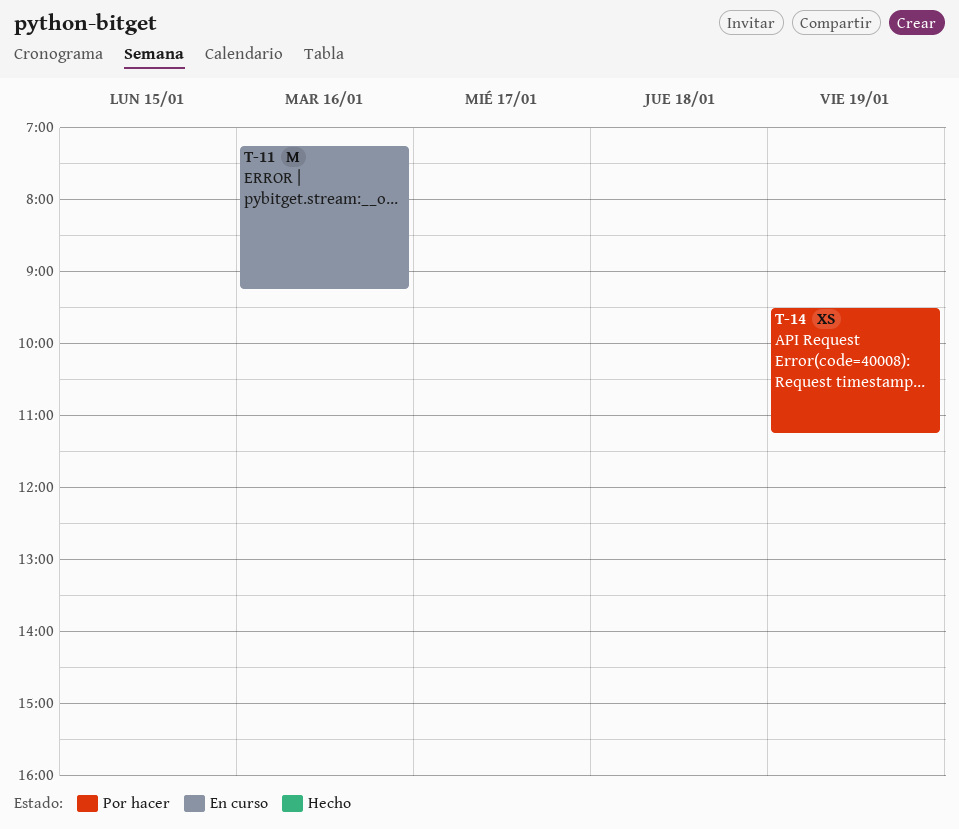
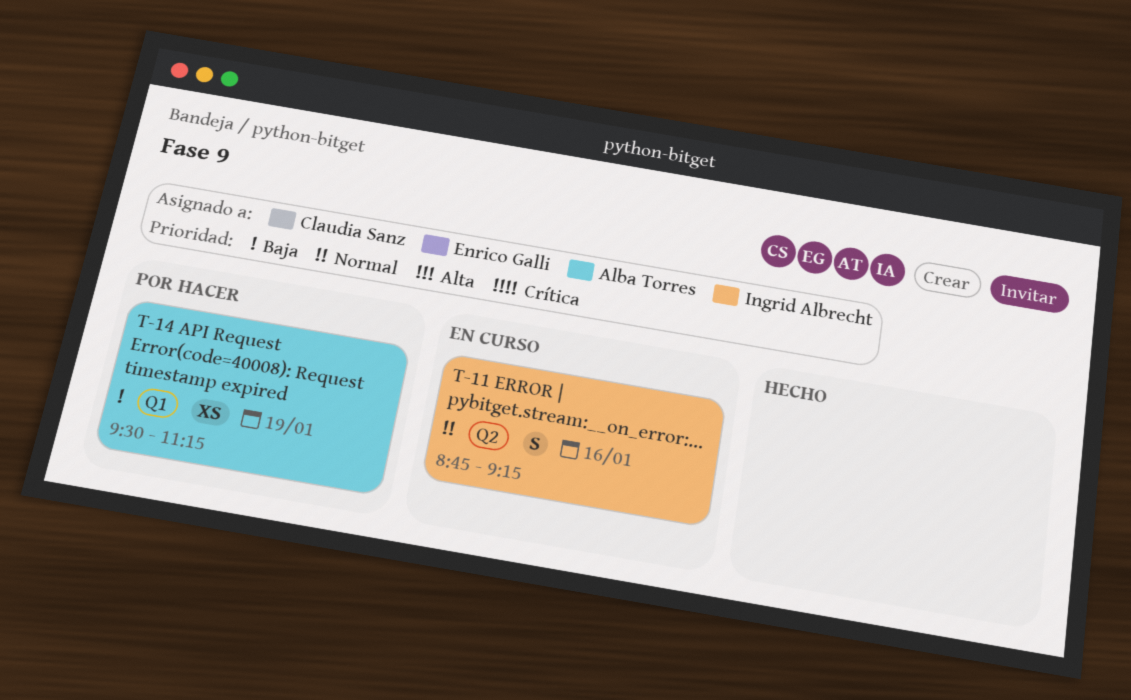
T-11, estimate: M -> S
T-11, begins: 07:15 -> 08:45

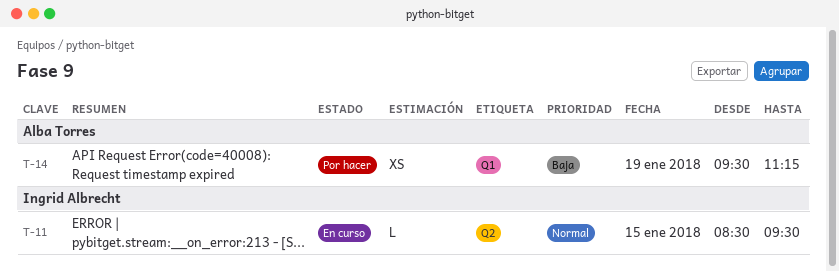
T-11, estimate: S -> L
T-11, day: Jan 16 -> Jan 15
T-11, begins: 08:45 -> 08:30
T-11, ends: 09:15 -> 09:30

